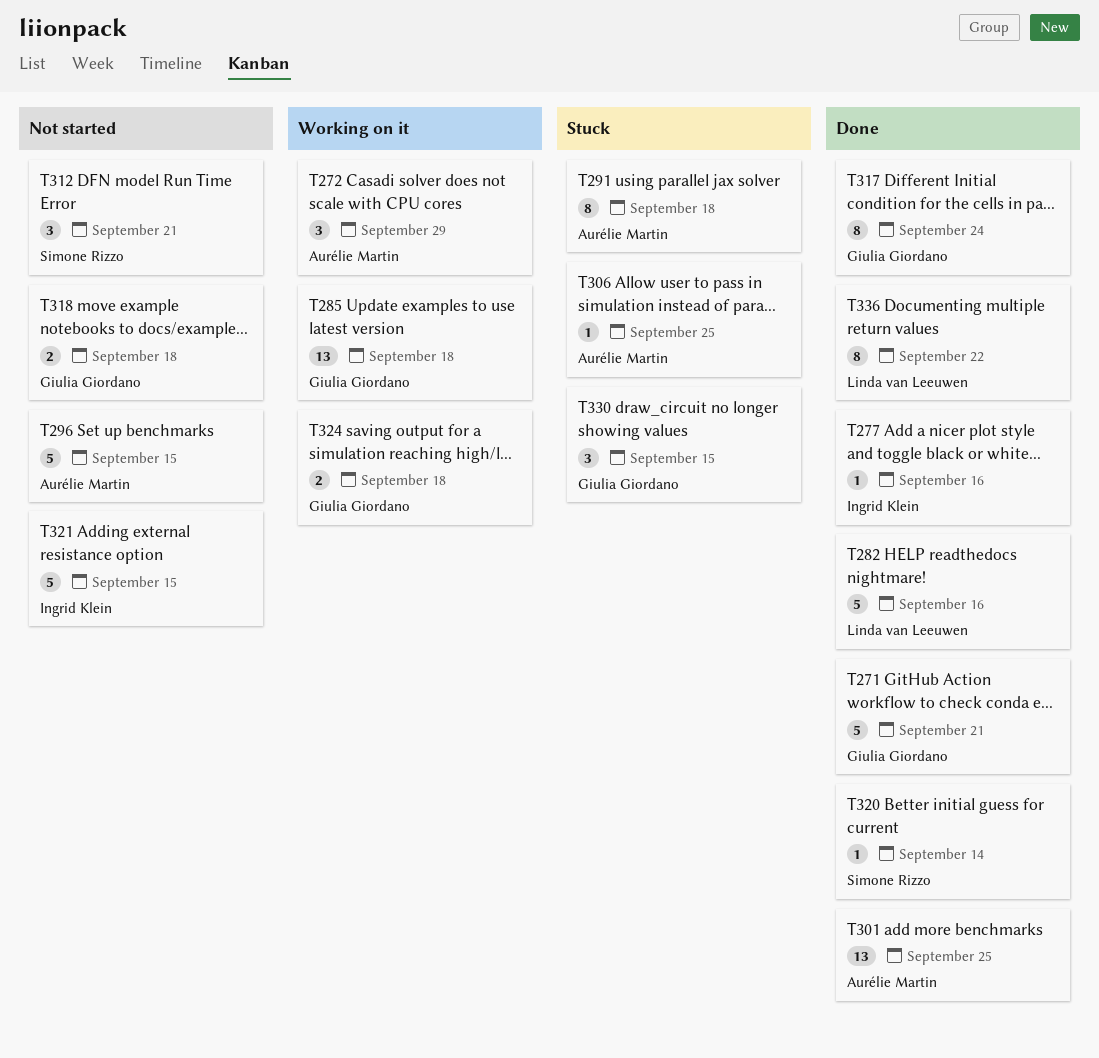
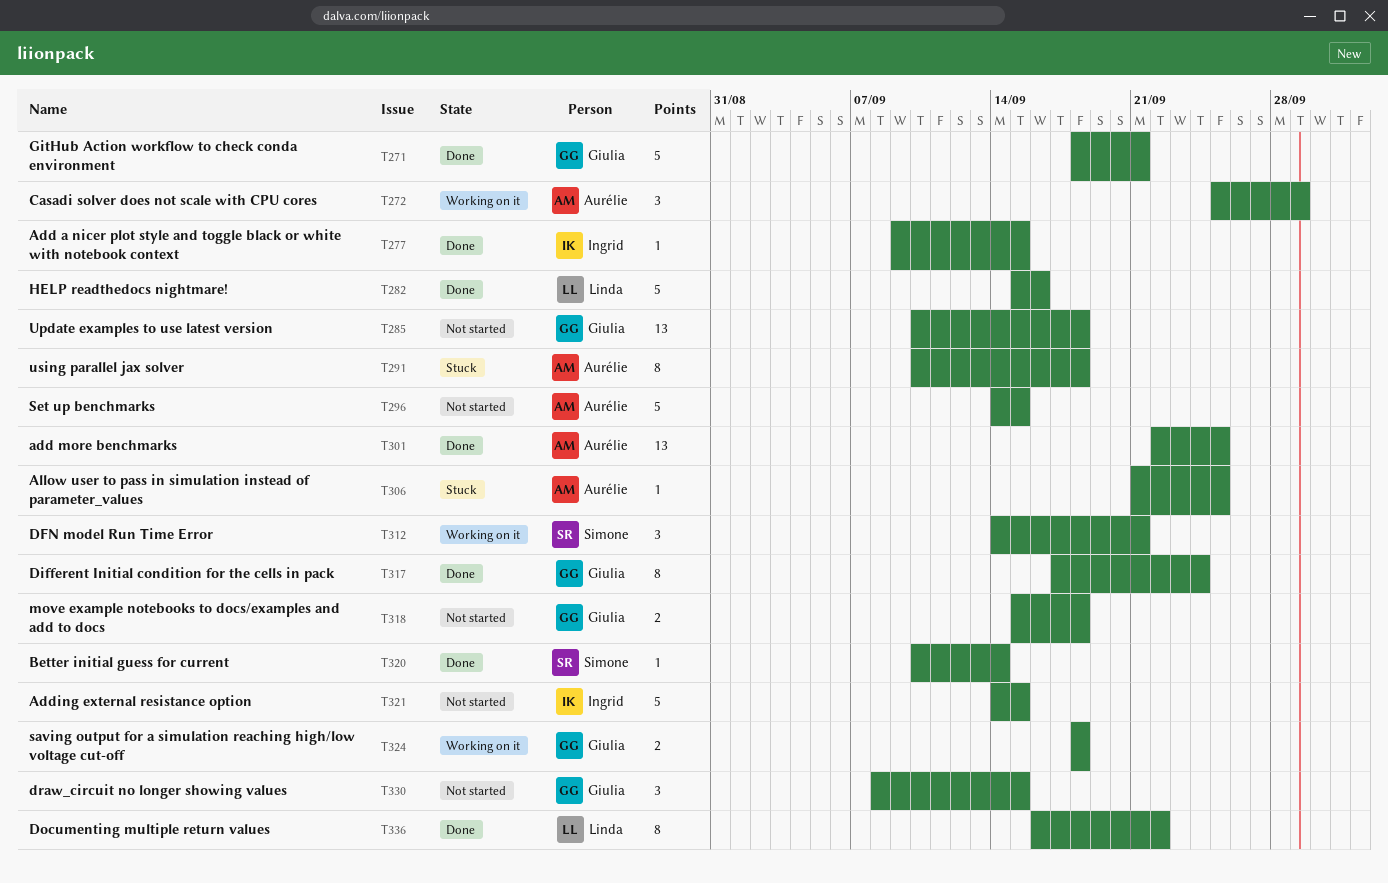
T277, due: Sep 16 -> Sep 15
T285, status: Working on it -> Not started
T312, status: Not started -> Working on it
T330, status: Stuck -> Not started

